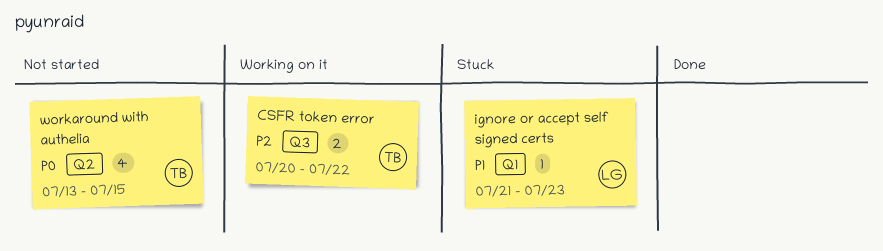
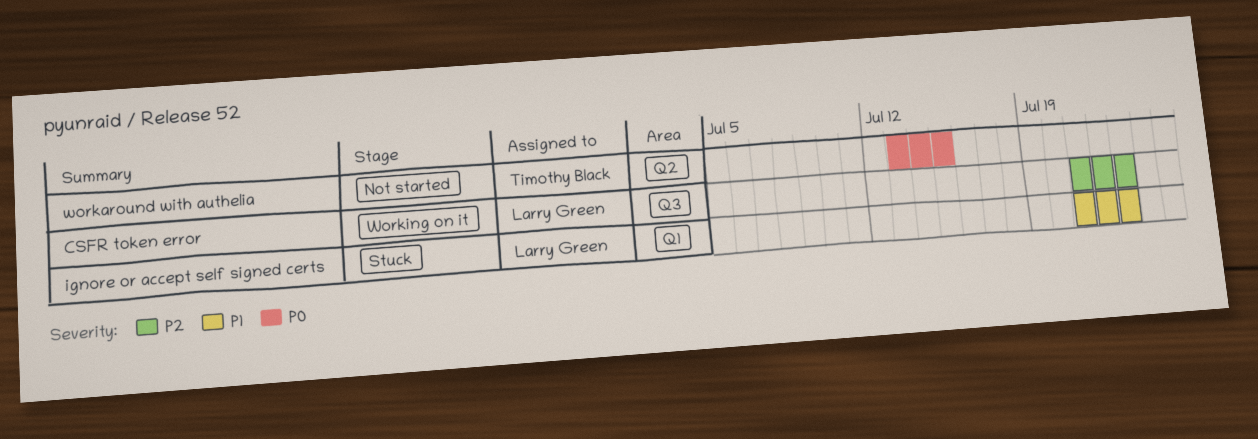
CSFR token error, owner: Timothy Black -> Larry Green
CSFR token error, start: Jul 20 -> Jul 21
CSFR token error, due: Jul 22 -> Jul 23

